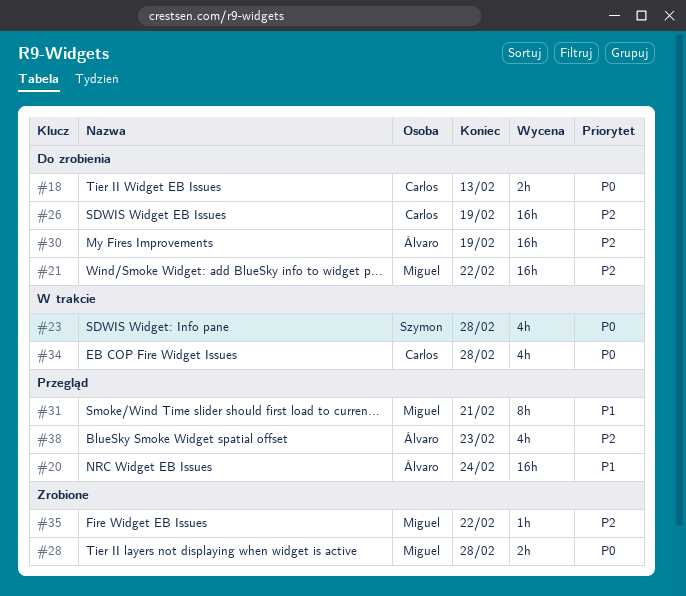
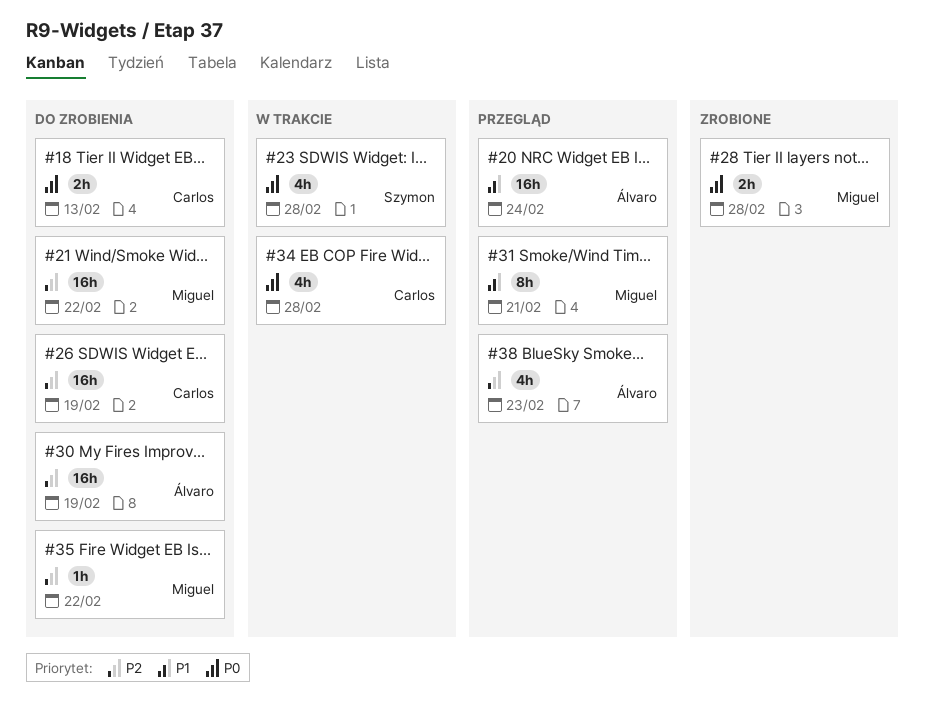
#35, status: Zrobione -> Do zrobienia

